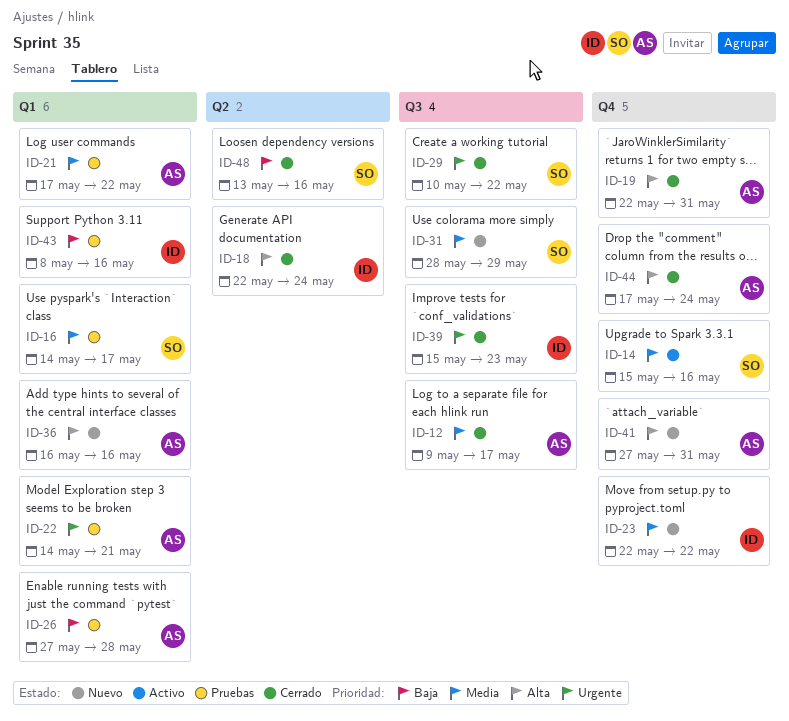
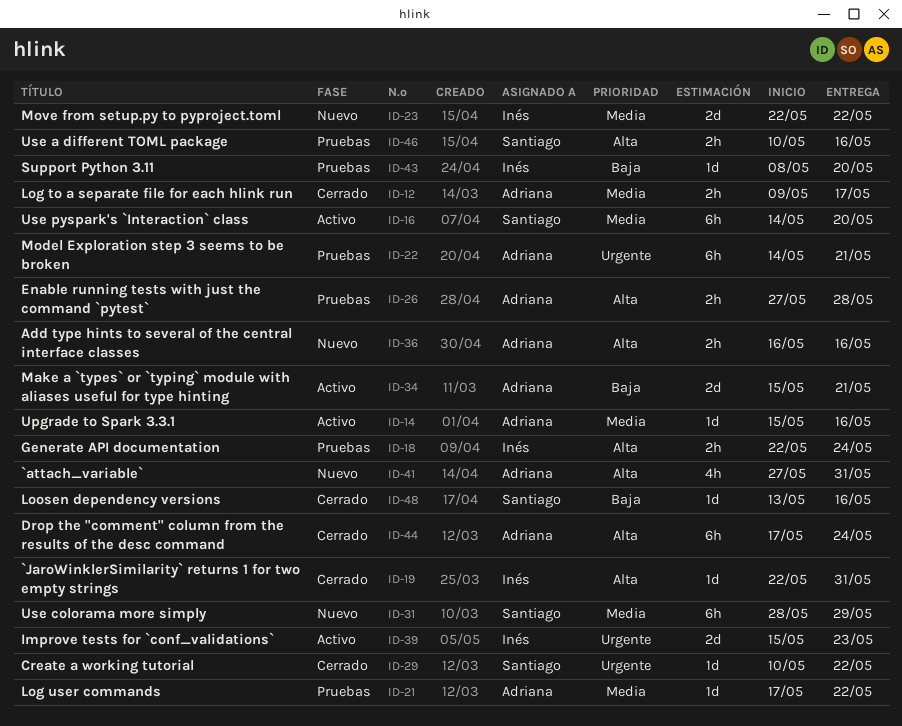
ID-14, owner: Santiago -> Adriana
ID-16, status: Pruebas -> Activo
ID-16, due: May 17 -> May 20
ID-18, status: Cerrado -> Pruebas
ID-19, owner: Adriana -> Inés
ID-26, priority: Baja -> Alta
ID-34: none -> present
ID-39, status: Cerrado -> Activo
ID-43, due: May 16 -> May 20
ID-46: none -> present

